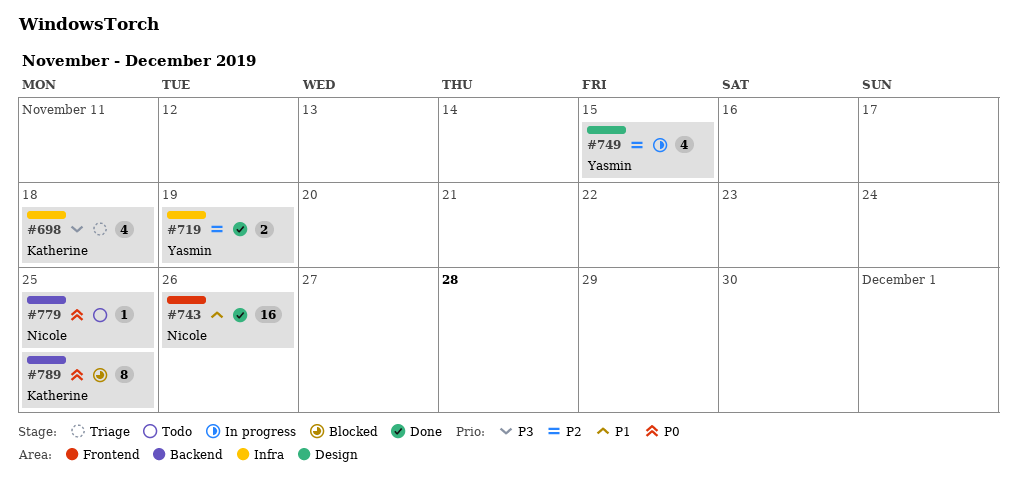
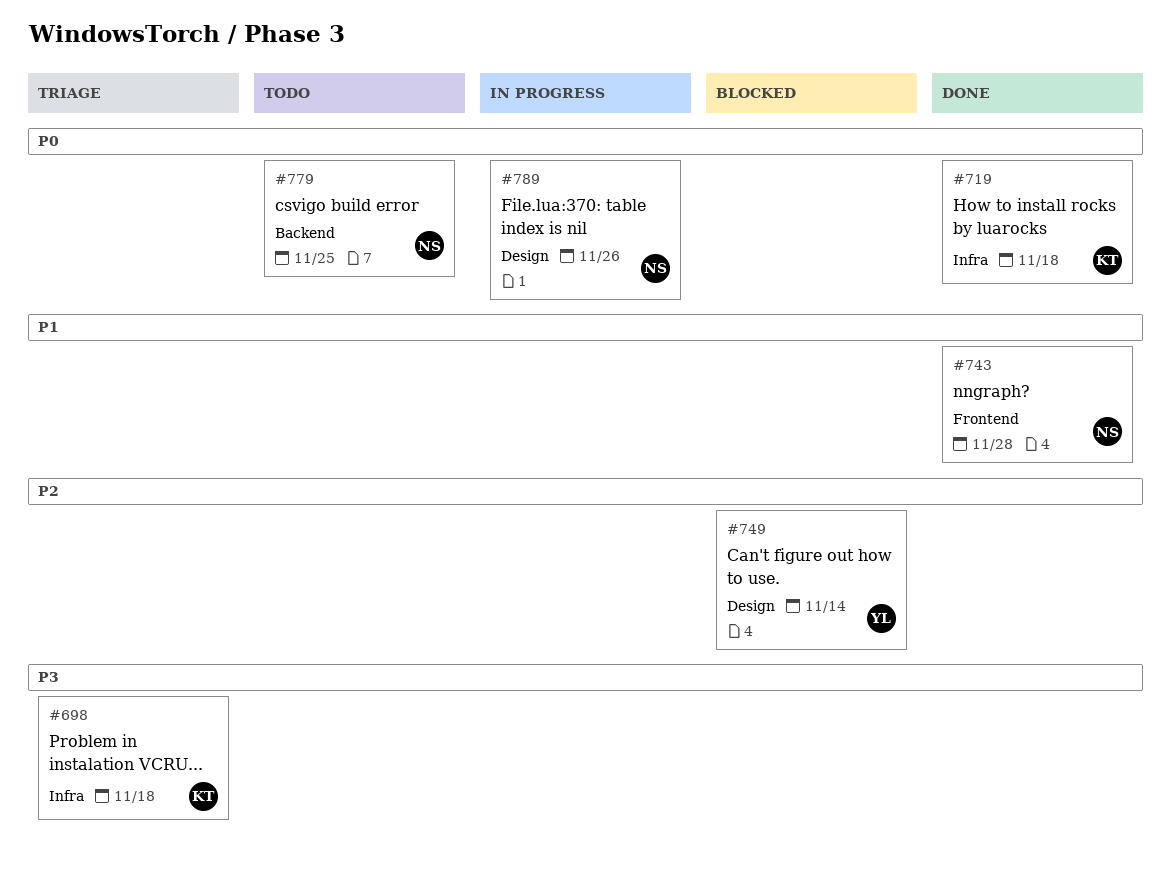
#719, owner: Yasmin -> Katherine
#719, priority: P2 -> P0
#719, due: Nov 19 -> Nov 18
#743, due: Nov 26 -> Nov 28
#749, status: In progress -> Blocked
#749, due: Nov 15 -> Nov 14
#789, status: Blocked -> In progress
#789, owner: Katherine -> Nicole
#789, label: Backend -> Design
#789, due: Nov 25 -> Nov 26

